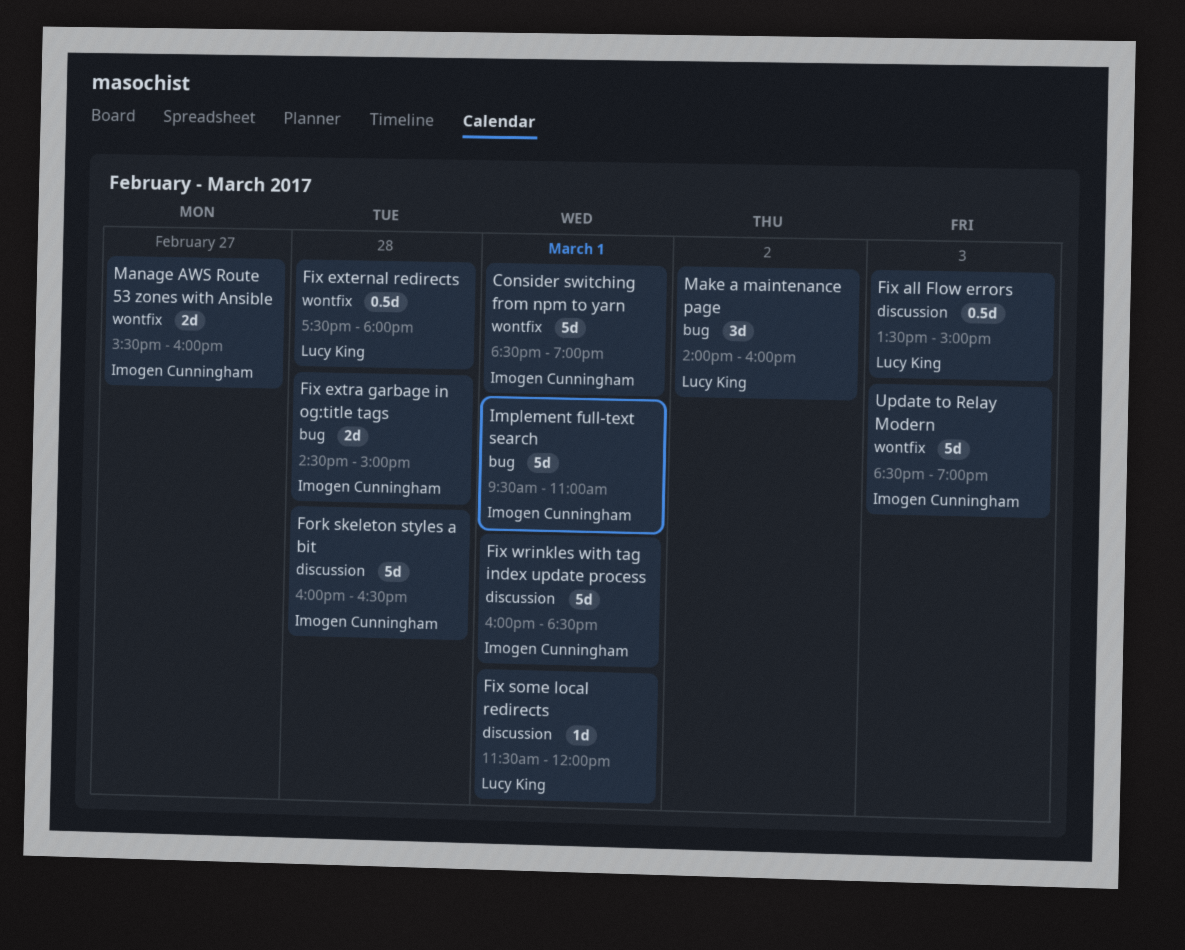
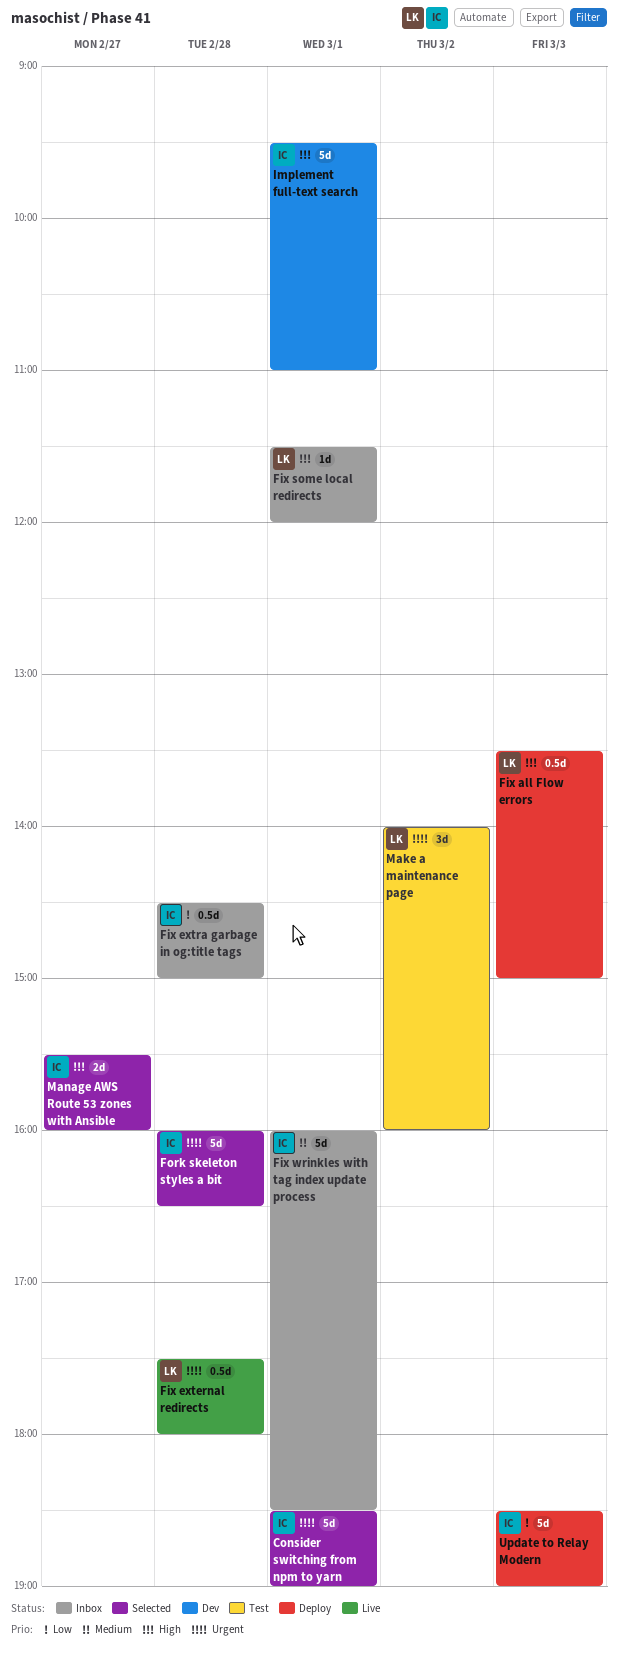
Fix extra garbage in og:title tags, estimate: 2d -> 0.5d

